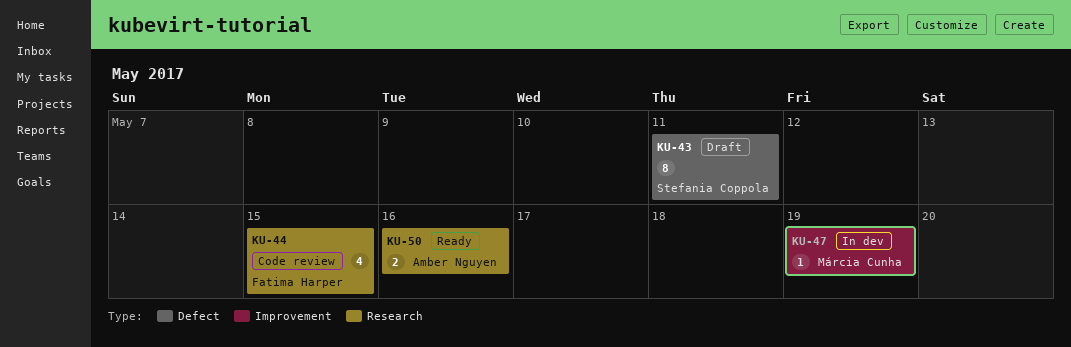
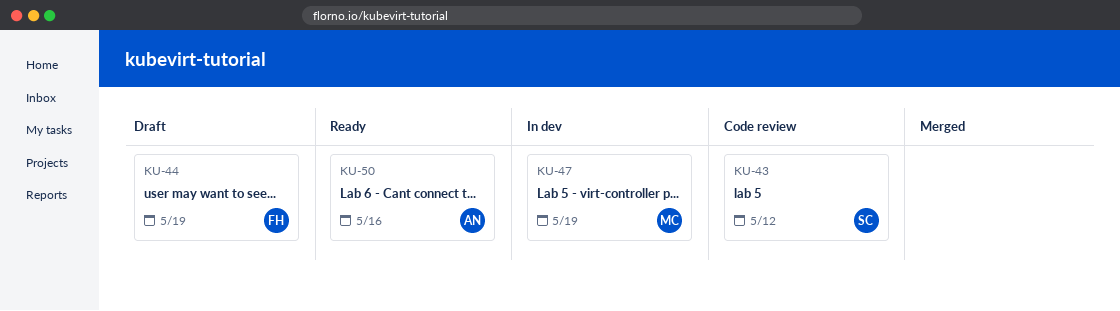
KU-43, status: Draft -> Code review
KU-43, due: May 11 -> May 12
KU-44, status: Code review -> Draft
KU-44, due: May 15 -> May 19

